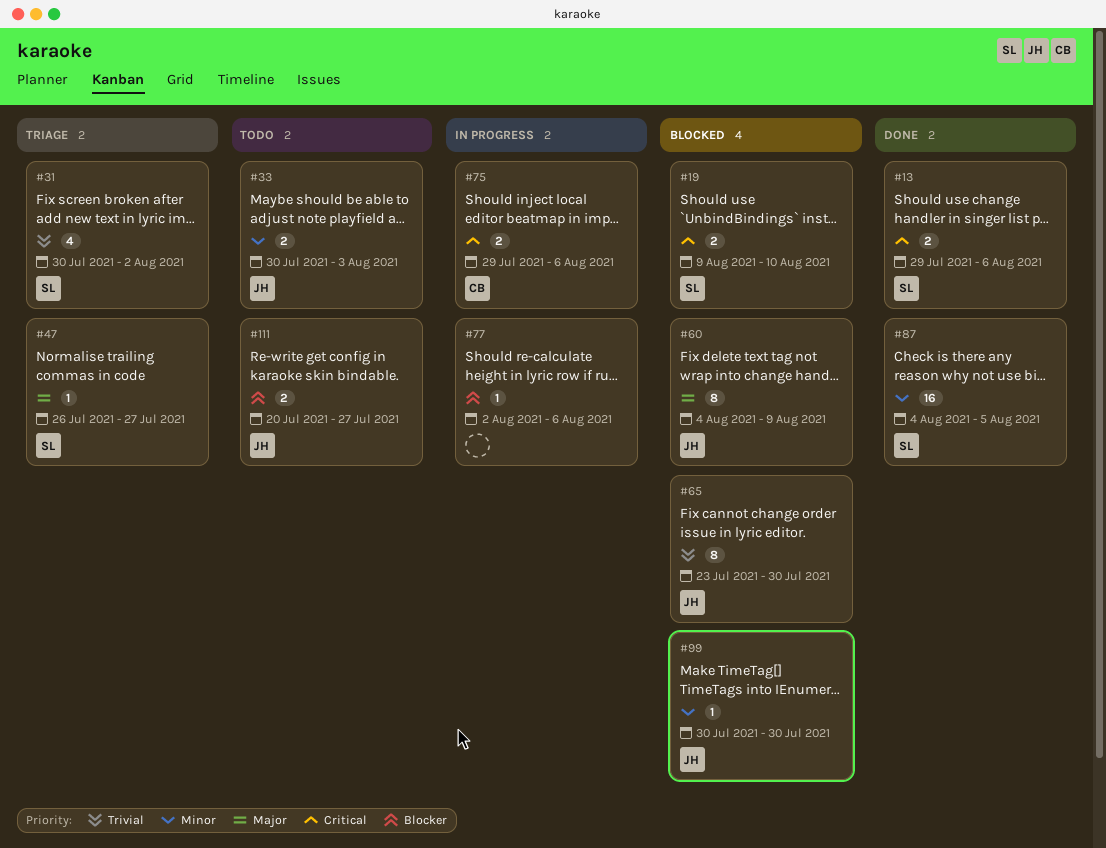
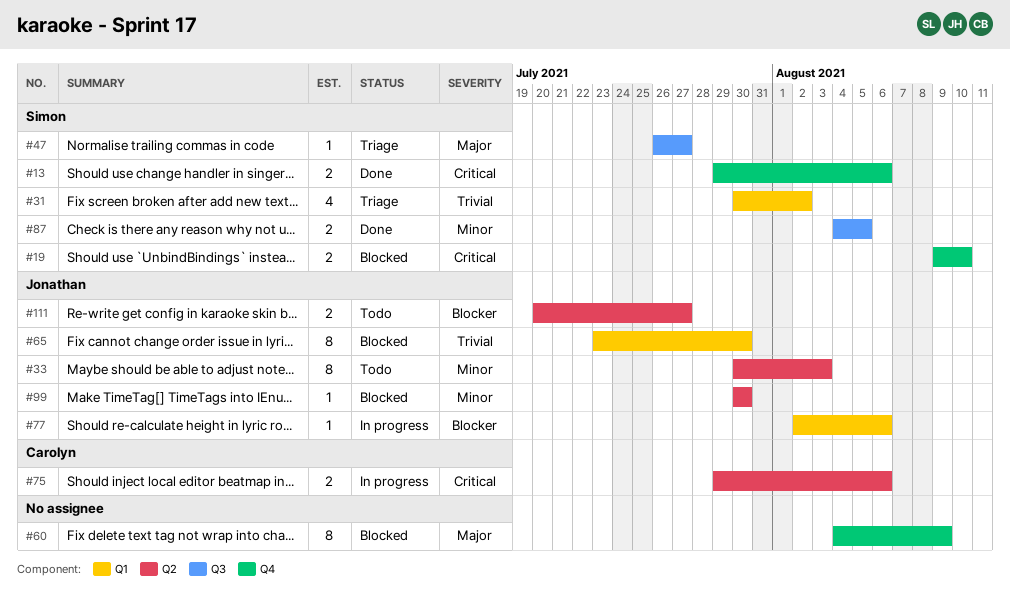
#33, estimate: 2 -> 8
#60, owner: Jonathan -> none
#77, owner: none -> Jonathan
#87, estimate: 16 -> 2

